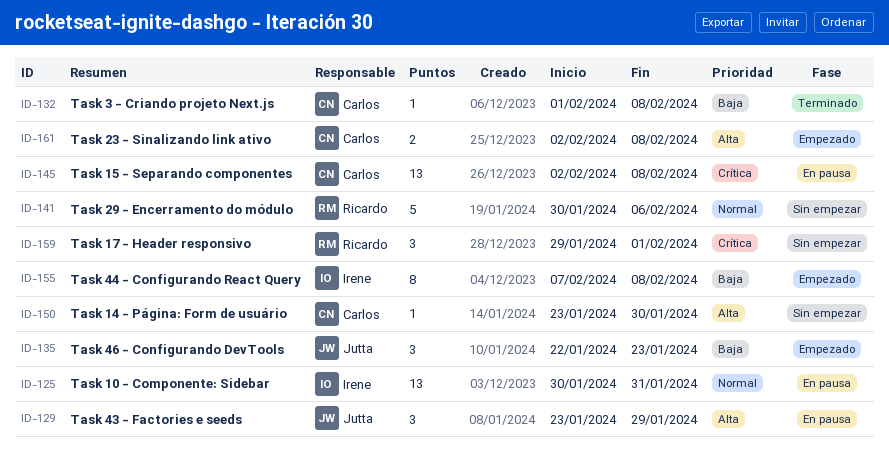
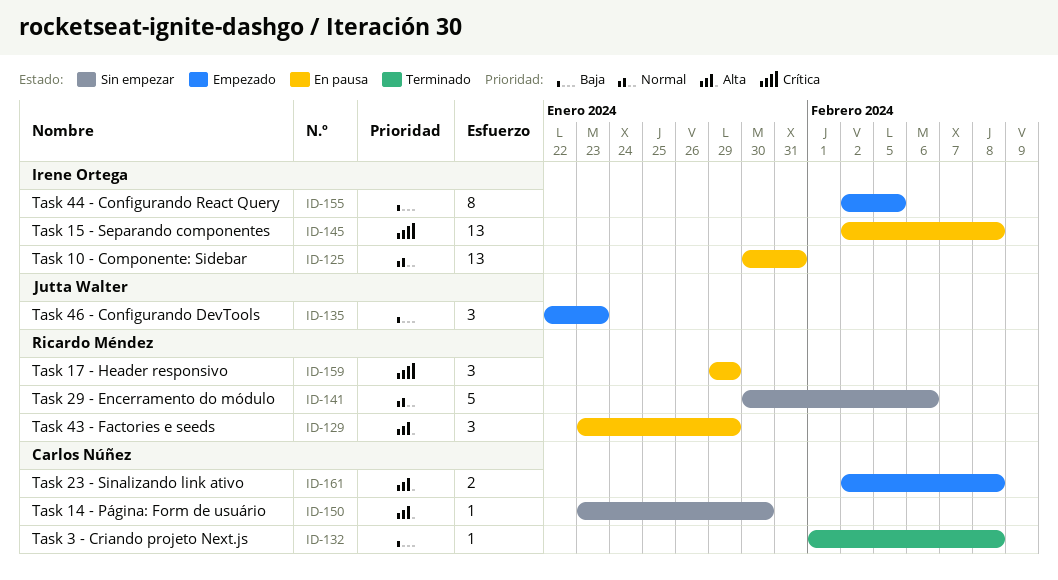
ID-129, owner: Jutta Walter -> Ricardo Méndez
ID-145, owner: Carlos Núñez -> Irene Ortega
ID-155, start: Feb 7 -> Feb 2
ID-155, due: Feb 8 -> Feb 5
ID-159, status: Sin empezar -> En pausa
ID-159, due: Feb 1 -> Jan 29

